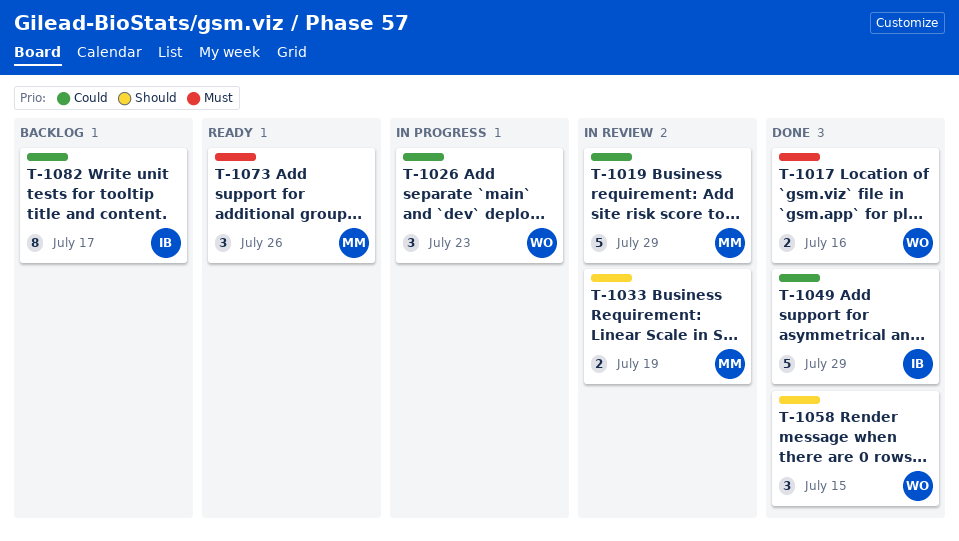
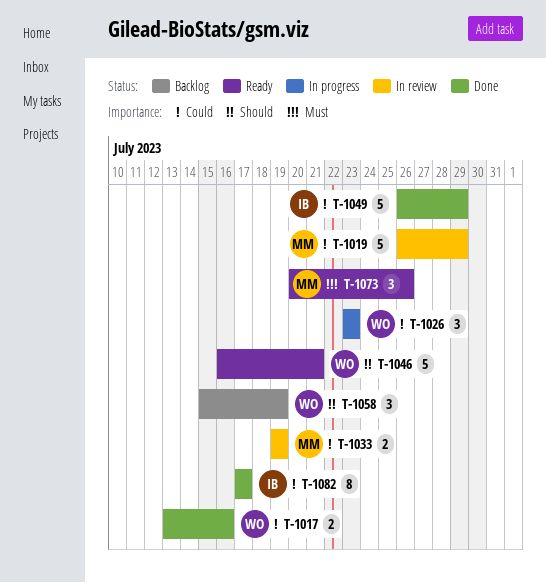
T-1017, priority: Must -> Could
T-1033, priority: Should -> Could
T-1046: none -> present
T-1058, status: Done -> Backlog
T-1058, due: Jul 15 -> Jul 19
T-1082, status: Backlog -> Done

